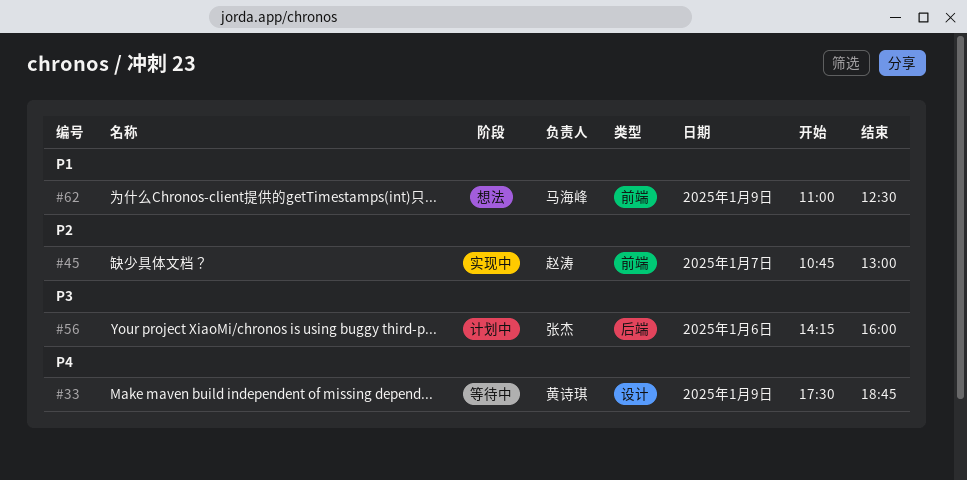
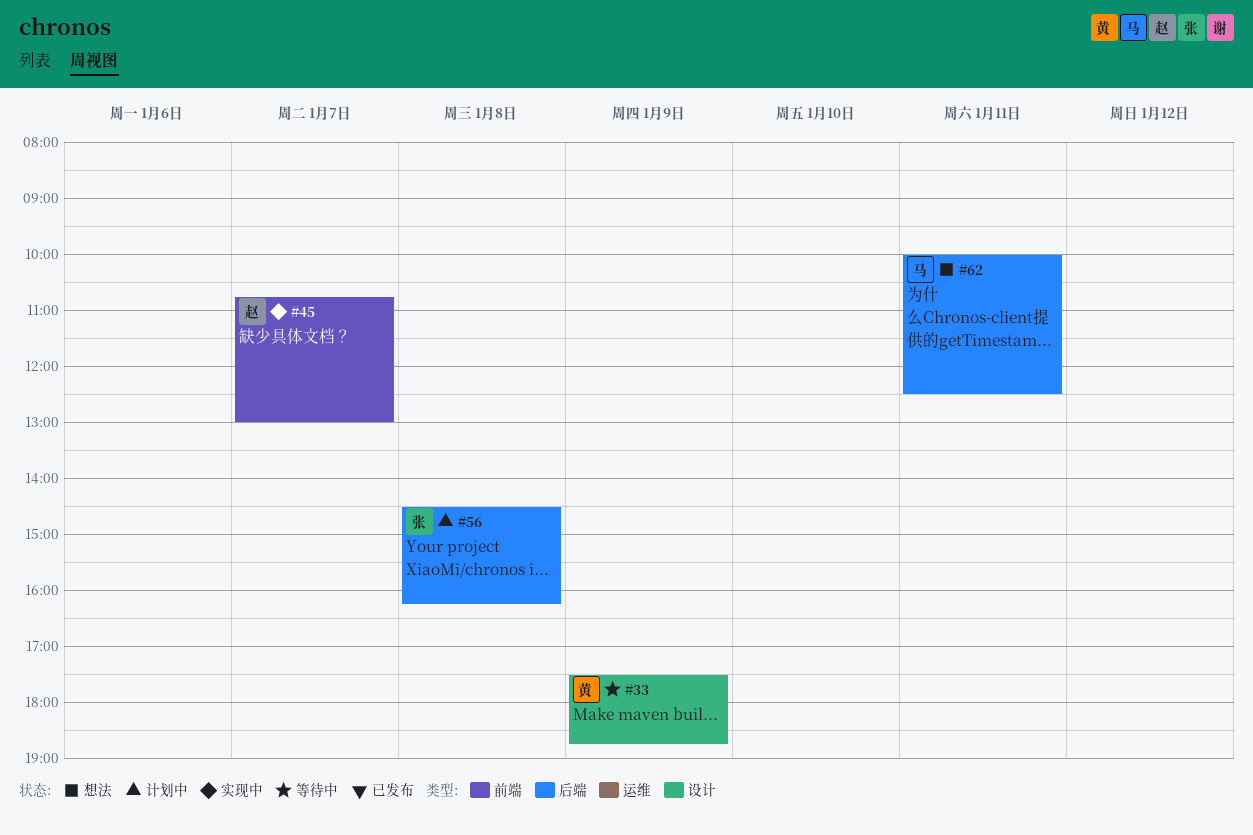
#56, day: Jan 6 -> Jan 8
#56, begins: 14:15 -> 14:30
#56, ends: 16:00 -> 16:15
#62, label: 前端 -> 后端
#62, day: Jan 9 -> Jan 11
#62, begins: 11:00 -> 10:00

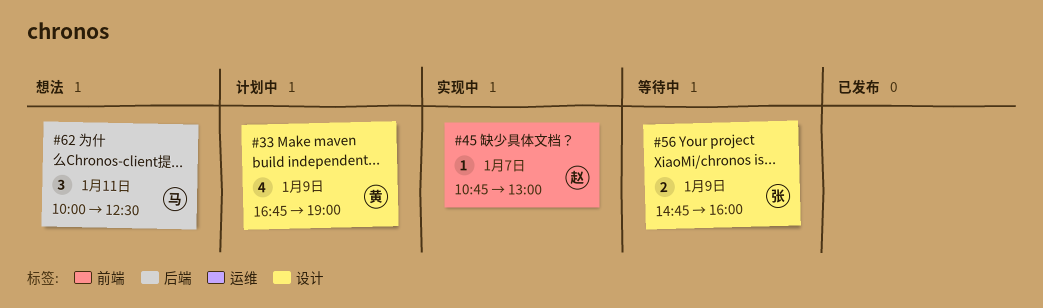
#33, status: 等待中 -> 计划中
#33, begins: 17:30 -> 16:45
#33, ends: 18:45 -> 19:00
#56, status: 计划中 -> 等待中
#56, label: 后端 -> 设计
#56, day: Jan 8 -> Jan 9
#56, begins: 14:30 -> 14:45
#56, ends: 16:15 -> 16:00

